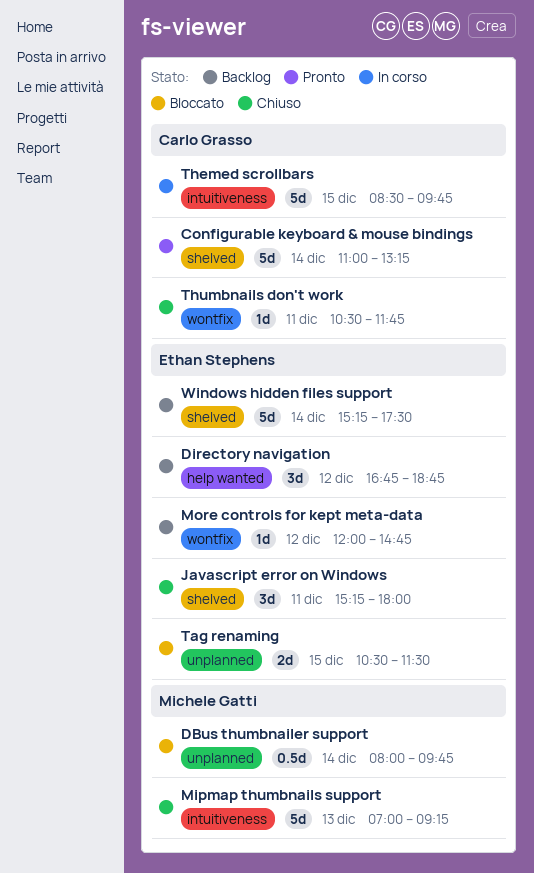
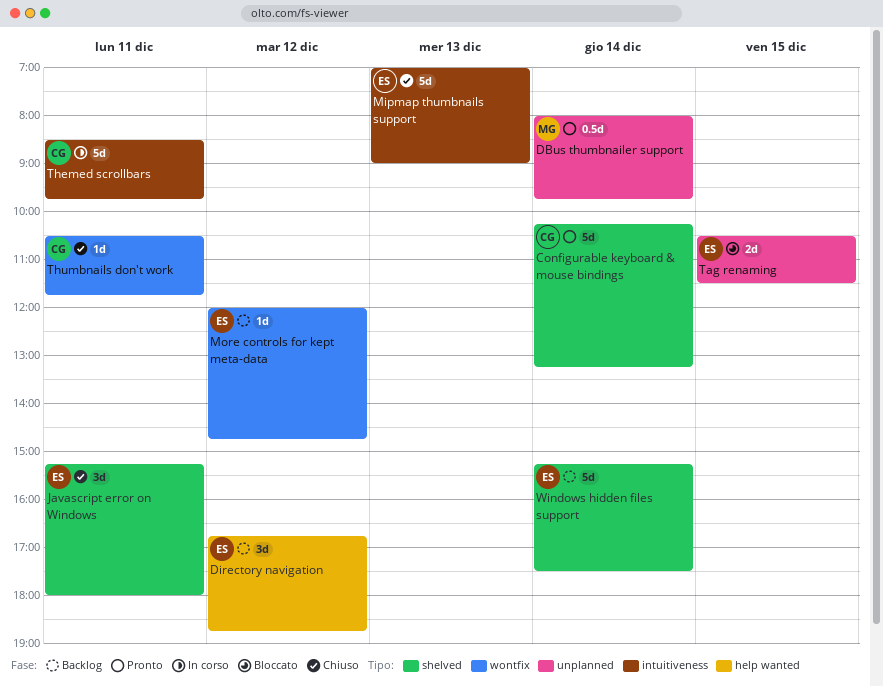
Configurable keyboard & mouse bindings, begins: 11:00 -> 10:15
DBus thumbnailer support, status: Bloccato -> Pronto
Mipmap thumbnails support, owner: Michele Gatti -> Ethan Stephens
Mipmap thumbnails support, ends: 09:15 -> 09:00
Themed scrollbars, day: Dec 15 -> Dec 11

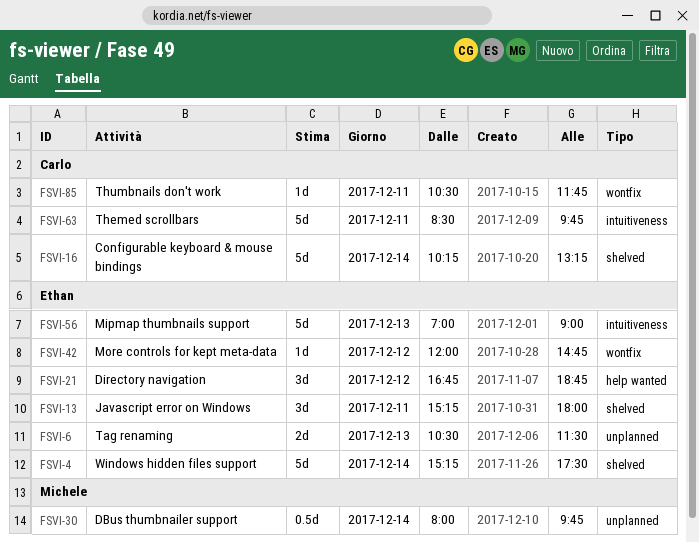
Tag renaming, day: Dec 15 -> Dec 13

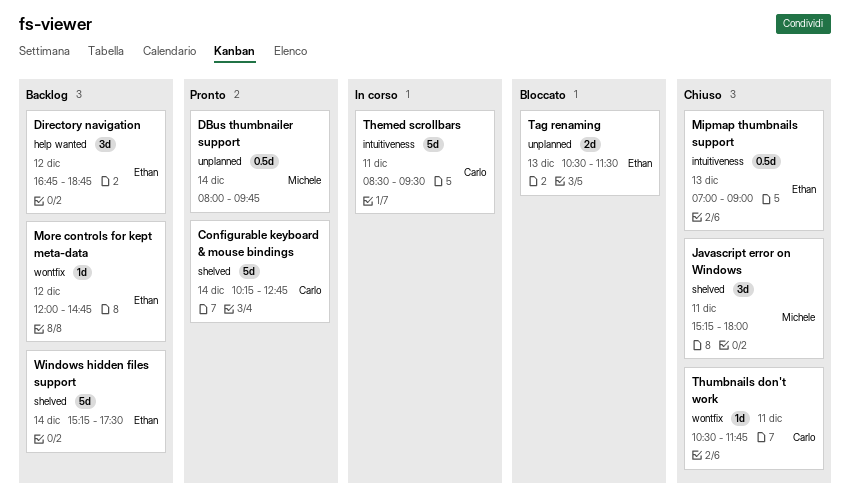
Configurable keyboard & mouse bindings, ends: 13:15 -> 12:45
Javascript error on Windows, owner: Ethan -> Michele
Mipmap thumbnails support, estimate: 5d -> 0.5d
Themed scrollbars, ends: 09:45 -> 09:30

